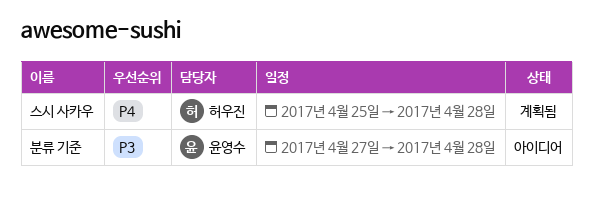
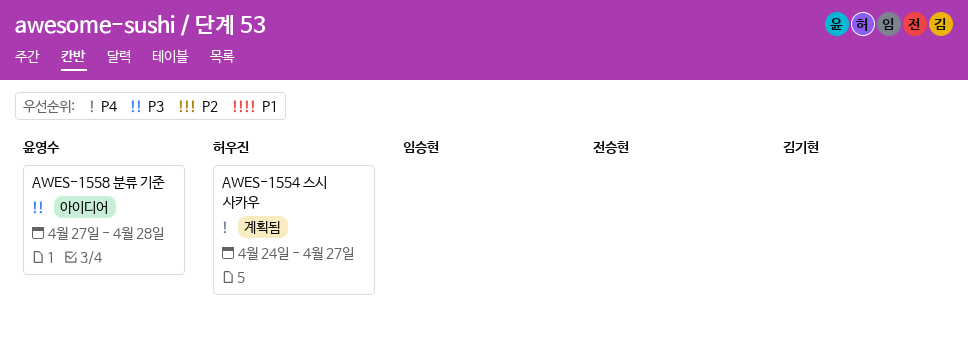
스시 사카우, start: Apr 25 -> Apr 24
스시 사카우, due: Apr 28 -> Apr 27

